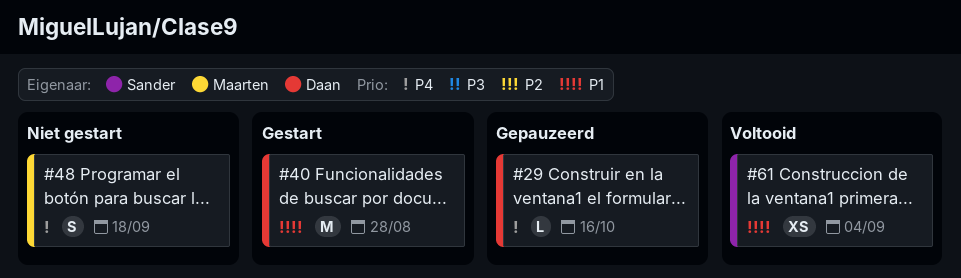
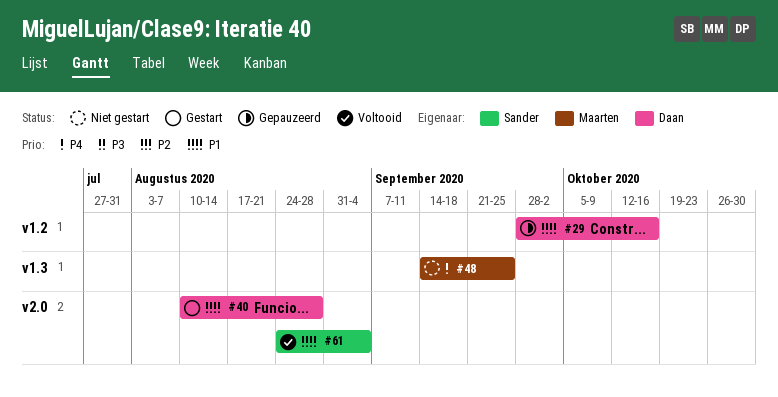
#29, priority: P4 -> P1
#48, due: Sep 18 -> Sep 25

